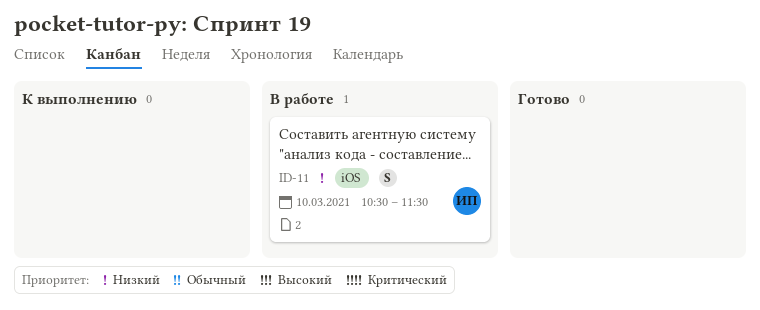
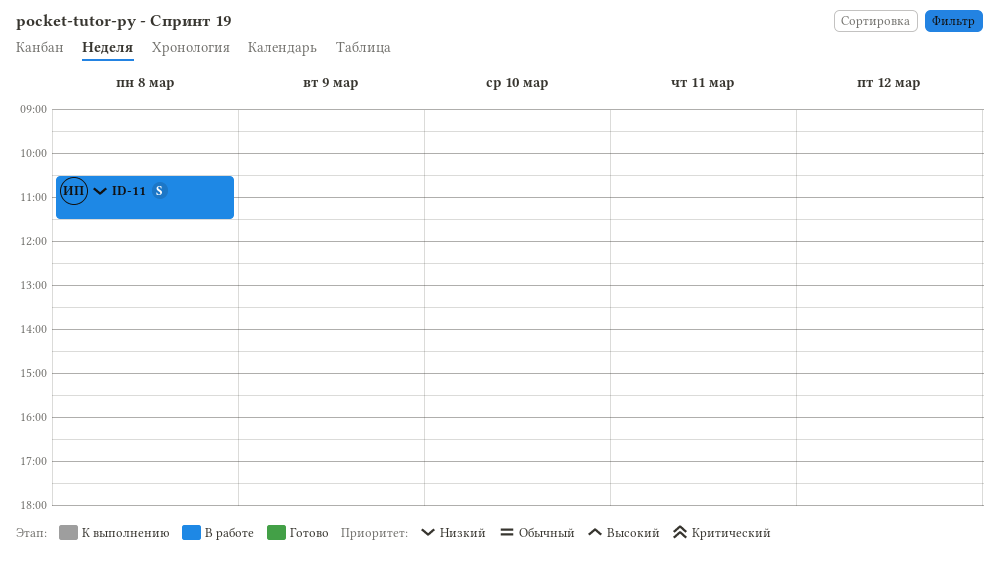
ID-11, day: Mar 10 -> Mar 8

